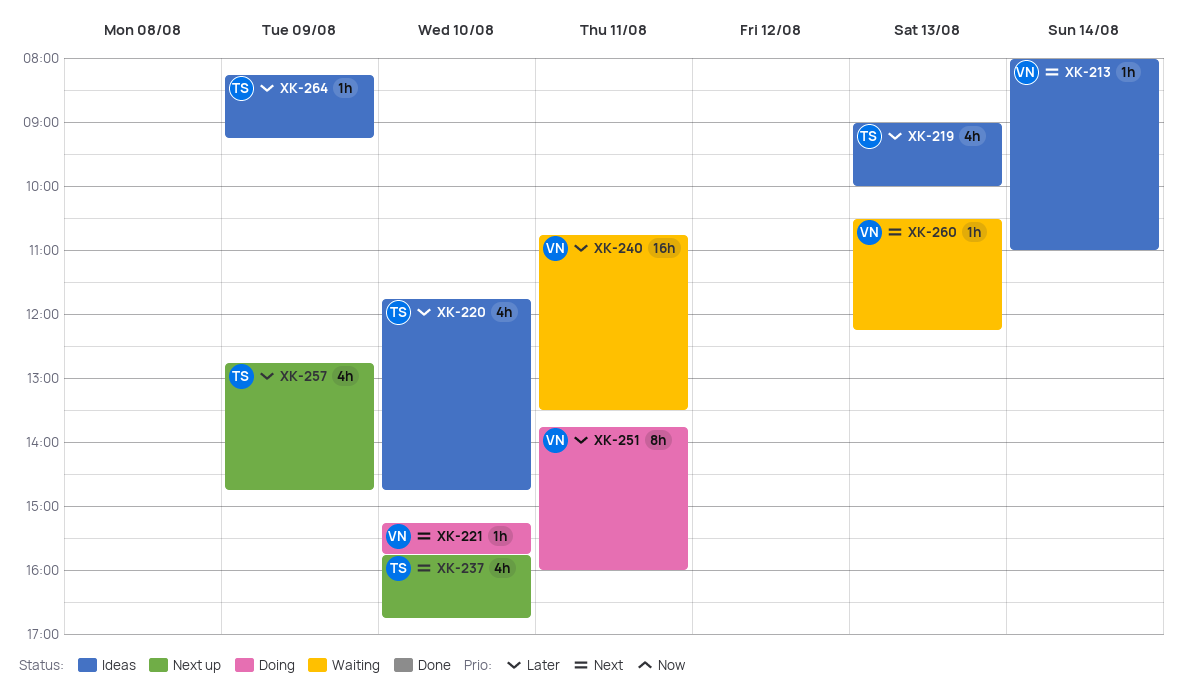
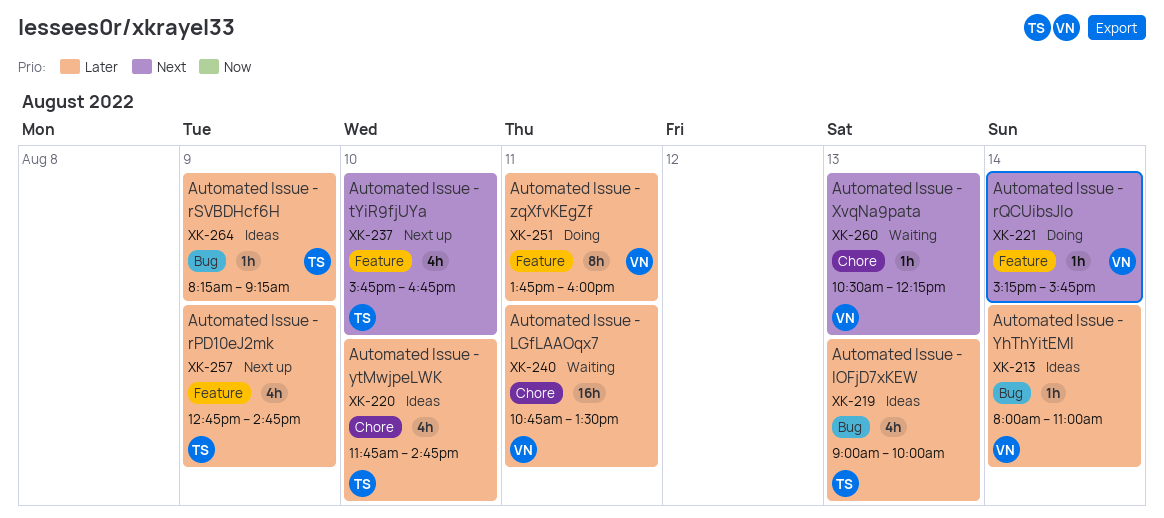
XK-213, priority: Next -> Later
XK-221, day: Aug 10 -> Aug 14

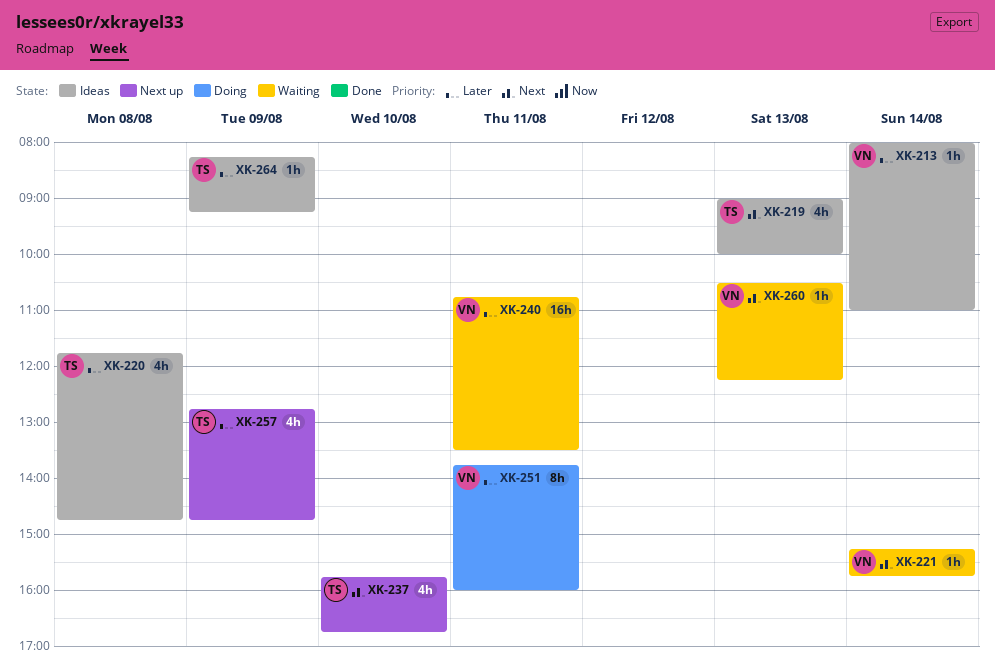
XK-219, priority: Later -> Next
XK-220, day: Aug 10 -> Aug 8
XK-221, status: Doing -> Waiting

